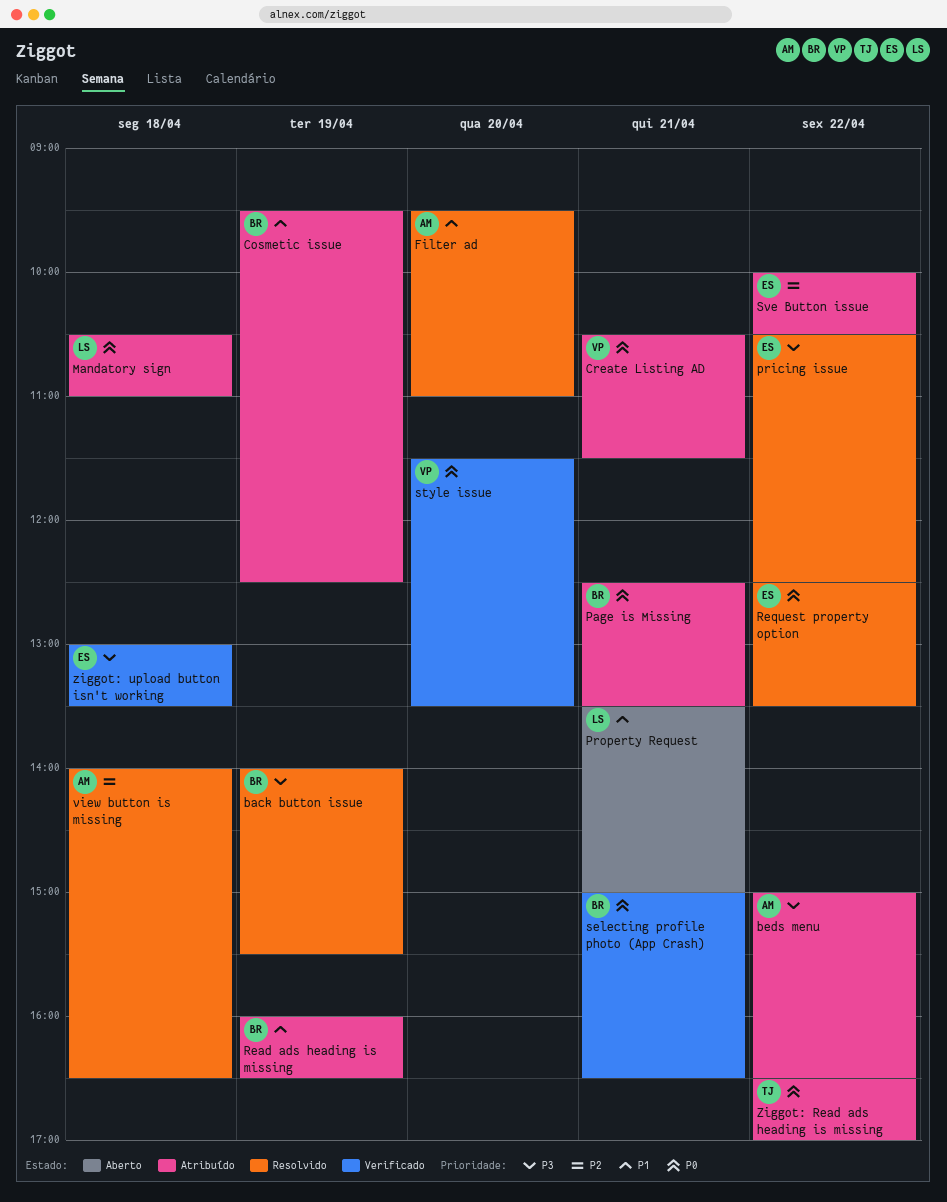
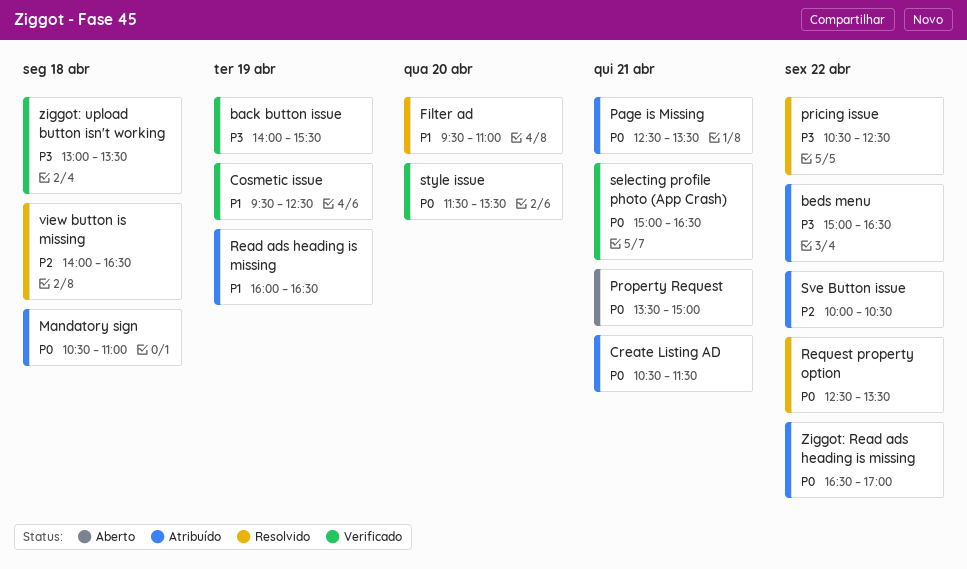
back button issue, status: Resolvido -> Verificado
Cosmetic issue, status: Atribuído -> Verificado
Property Request, priority: P1 -> P0

